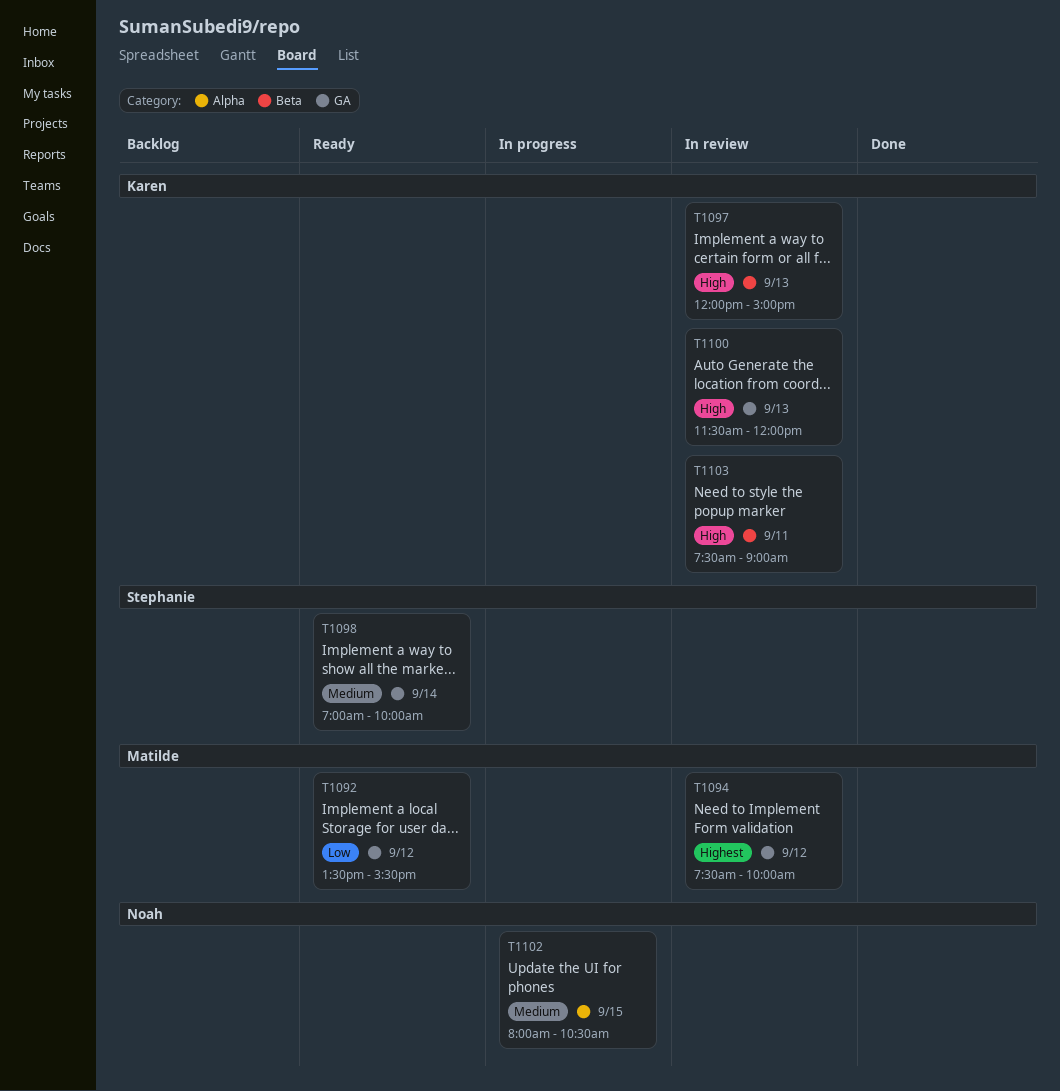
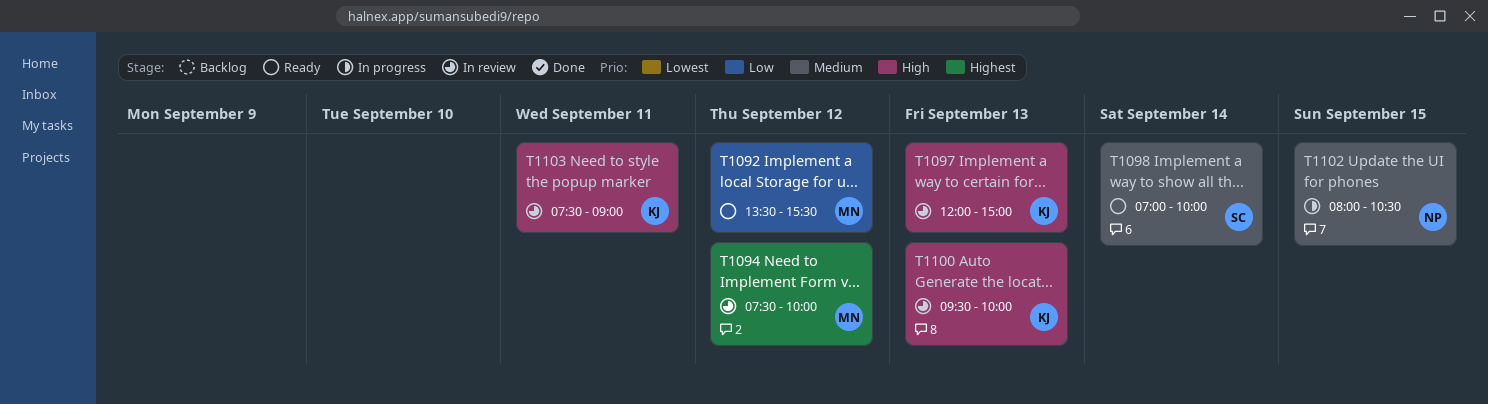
T1100, begins: 11:30 -> 09:30
T1100, ends: 12:00 -> 10:00

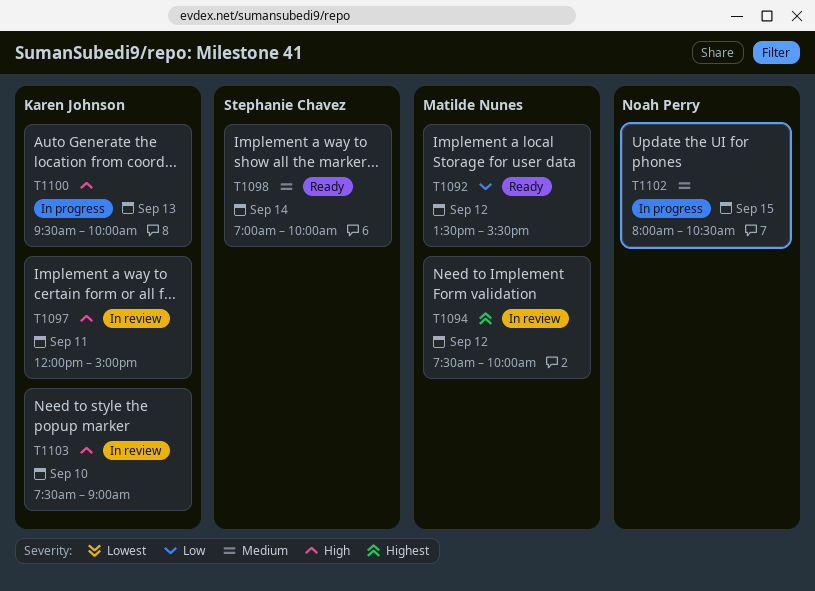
T1097, day: Sep 13 -> Sep 11
T1100, status: In review -> In progress
T1103, day: Sep 11 -> Sep 10

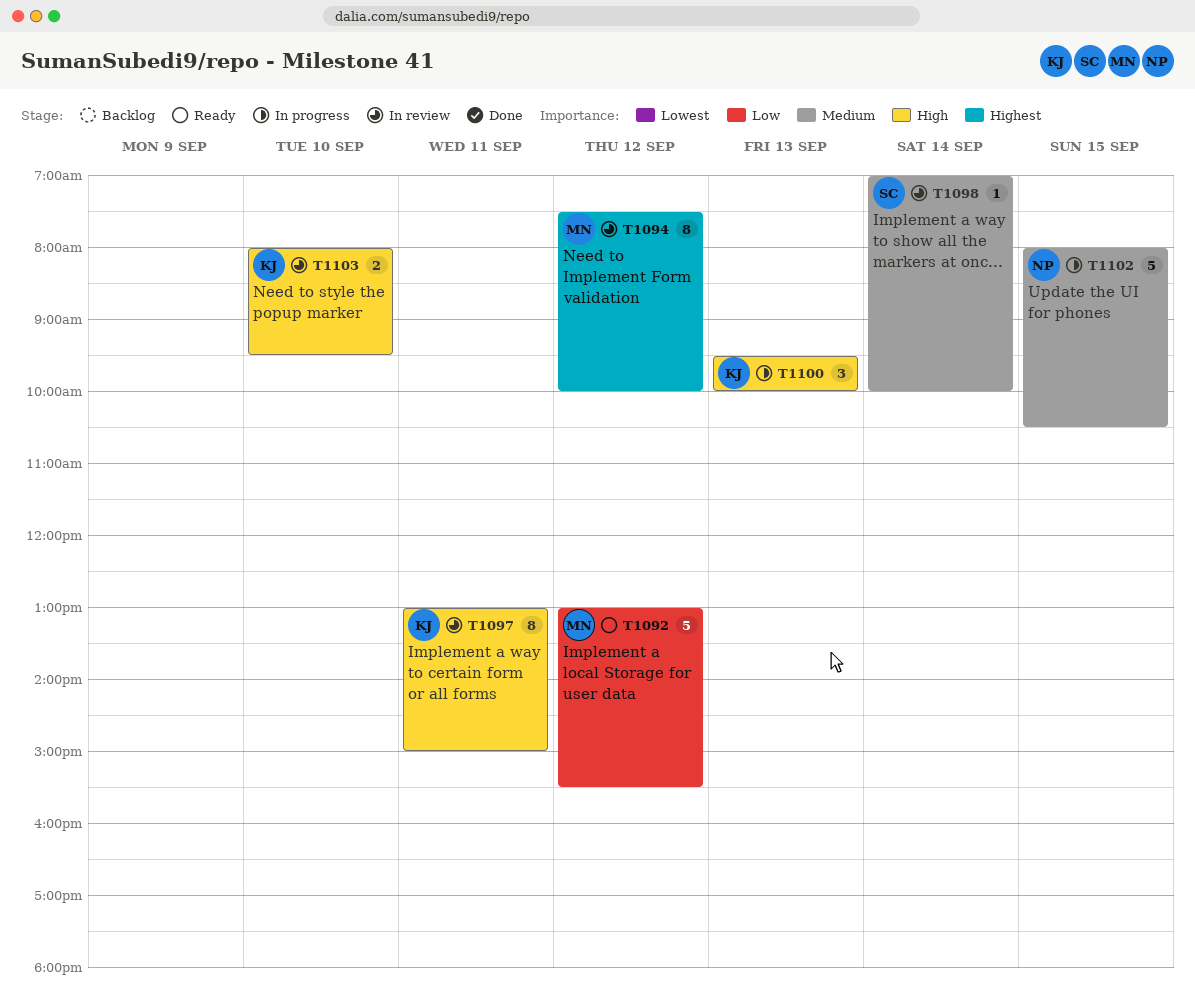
T1092, begins: 13:30 -> 13:00
T1097, begins: 12:00 -> 13:00
T1098, status: Ready -> In review
T1103, begins: 07:30 -> 08:00
T1103, ends: 09:00 -> 09:30

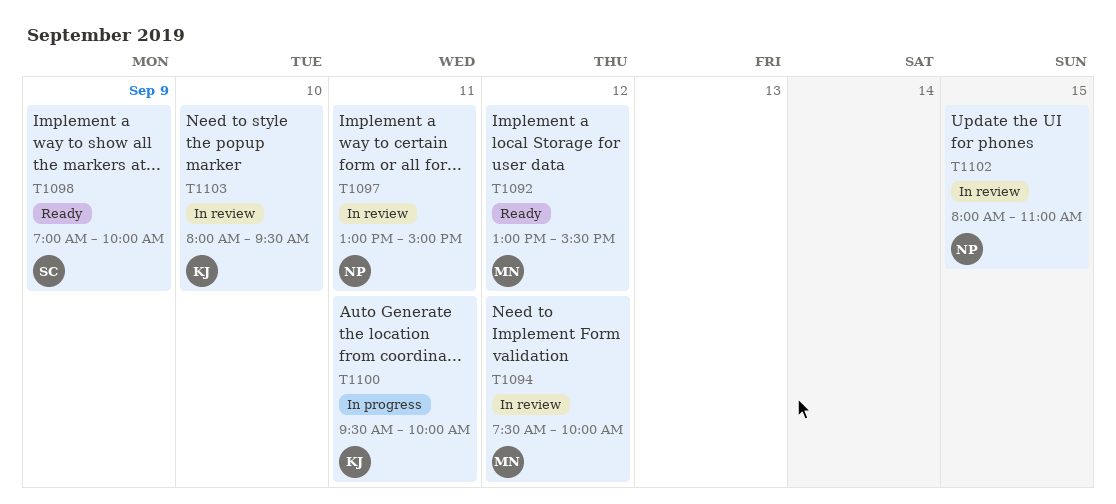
T1097, owner: KJ -> NP
T1098, status: In review -> Ready
T1098, day: Sep 14 -> Sep 9
T1100, day: Sep 13 -> Sep 11
T1102, status: In progress -> In review
T1102, ends: 10:30 -> 11:00

